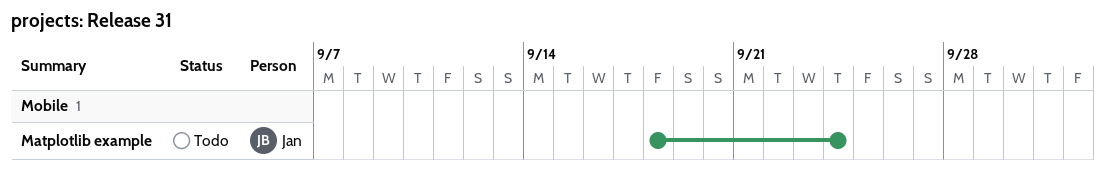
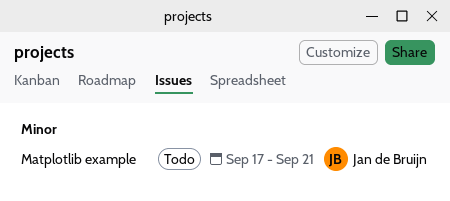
Matplotlib example, start: Sep 18 -> Sep 17
Matplotlib example, due: Sep 24 -> Sep 21

